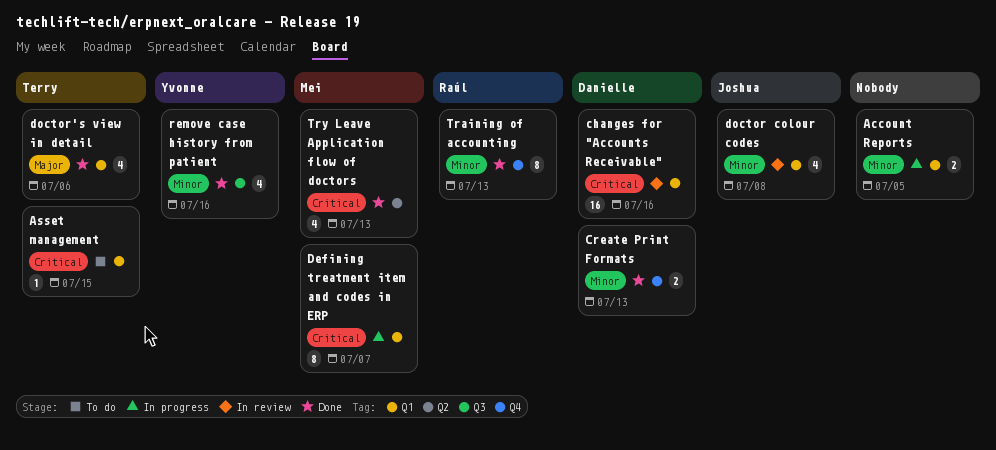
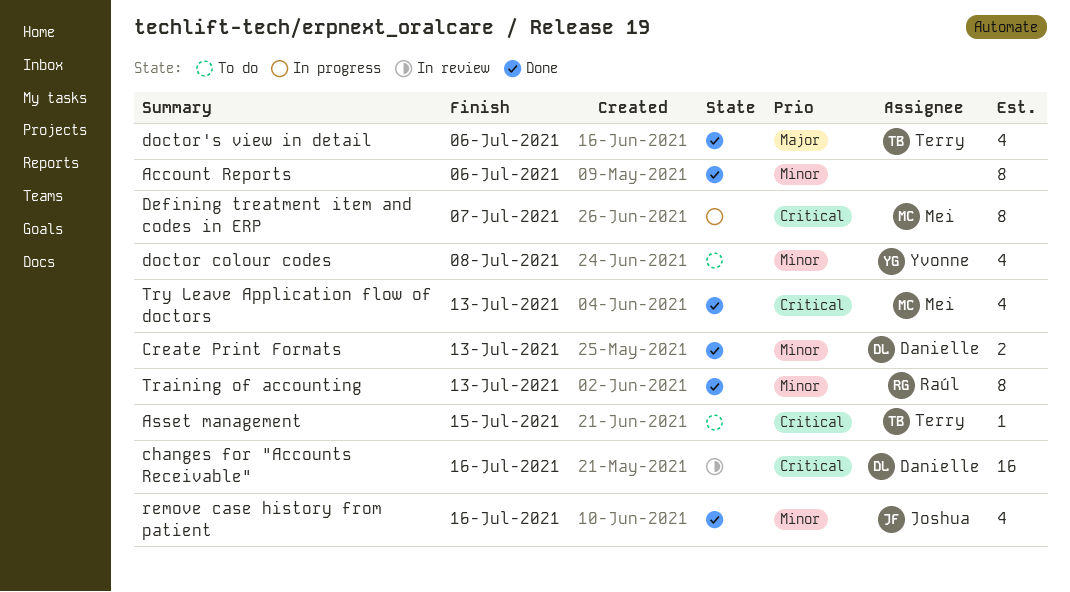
Account Reports, status: In progress -> Done
Account Reports, estimate: 2 -> 8
Account Reports, due: Jul 5 -> Jul 6
doctor colour codes, status: In review -> To do
doctor colour codes, owner: Joshua -> Yvonne
remove case history from patient, owner: Yvonne -> Joshua

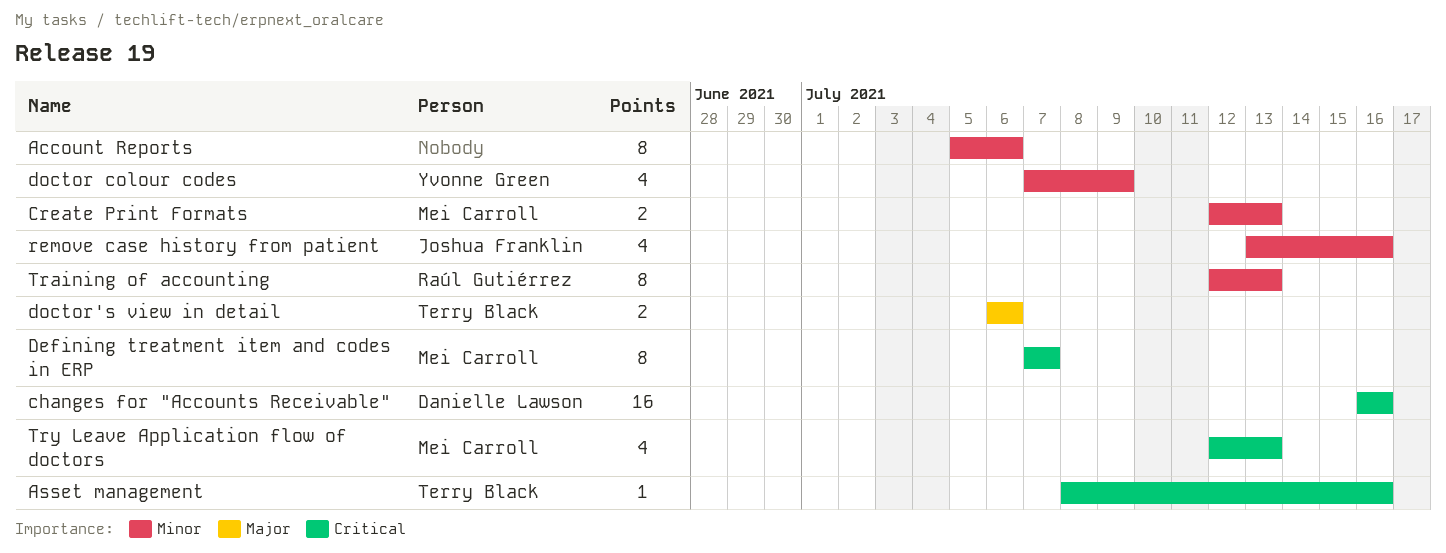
Asset management, due: Jul 15 -> Jul 16
Create Print Formats, owner: Danielle Lawson -> Mei Carroll
doctor colour codes, due: Jul 8 -> Jul 9
doctor's view in detail, estimate: 4 -> 2

